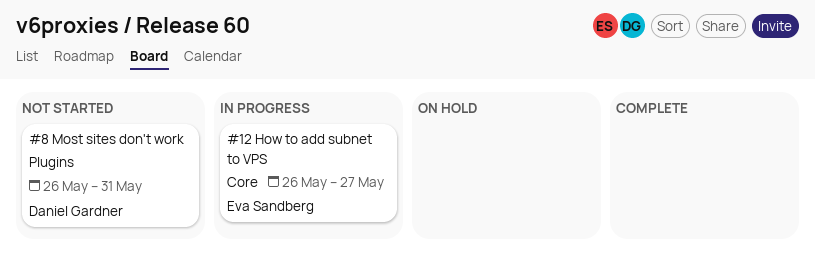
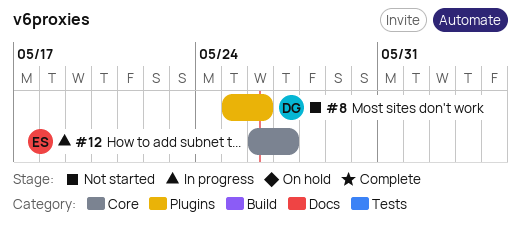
#8, start: May 26 -> May 25
#8, due: May 31 -> May 26

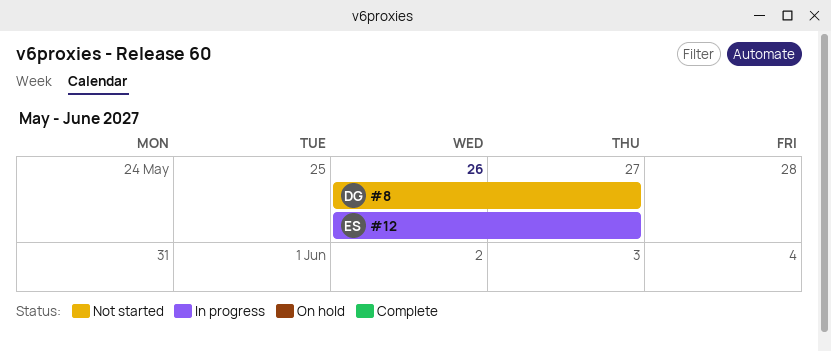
#8, start: May 25 -> May 26
#8, due: May 26 -> May 27

